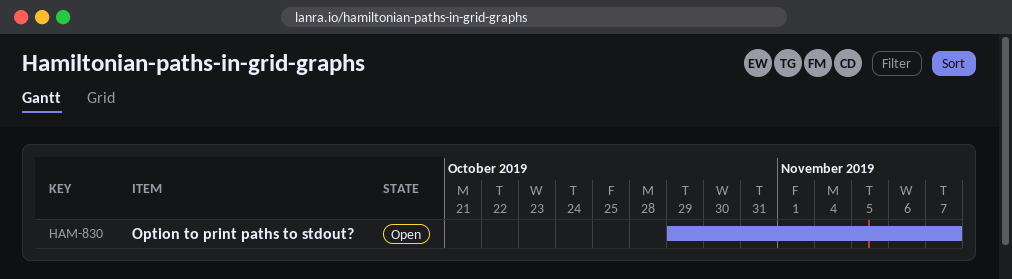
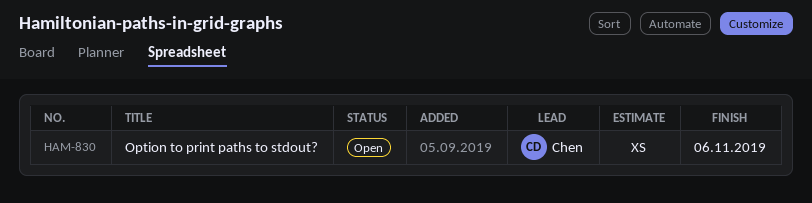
HAM-830, due: Nov 7 -> Nov 6

